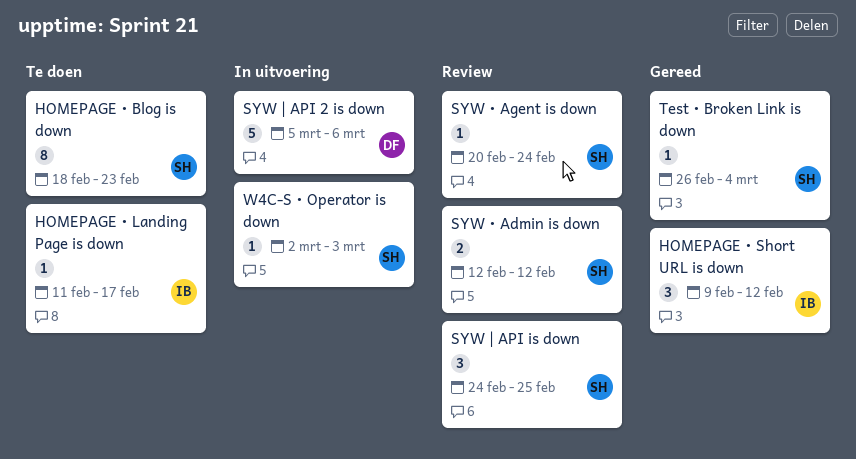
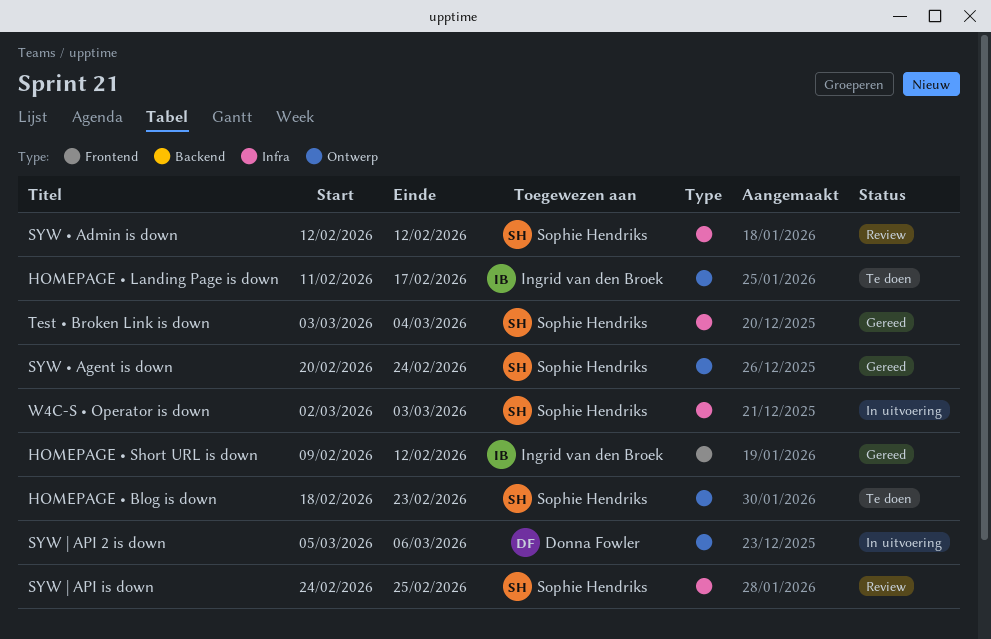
SYW • Agent is down, status: Review -> Gereed
Test • Broken Link is down, start: Feb 26 -> Mar 3

